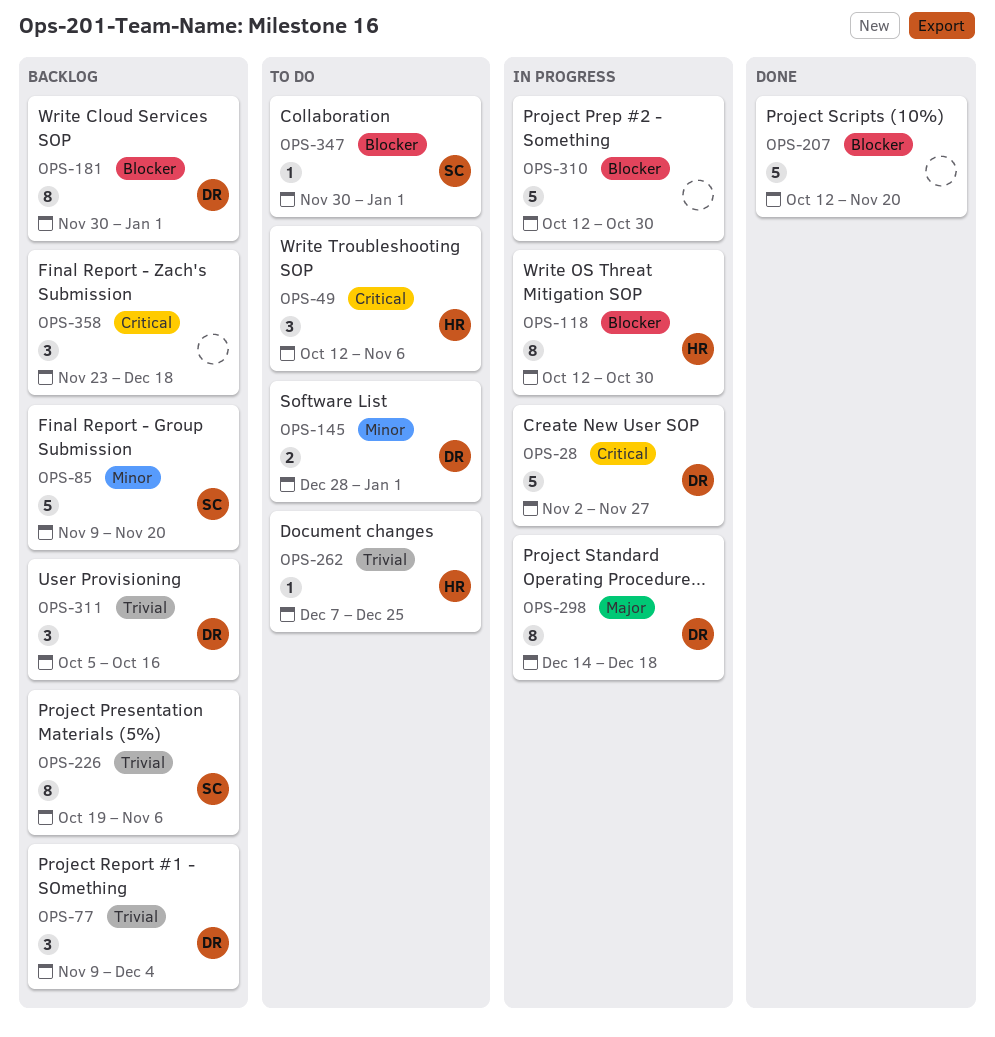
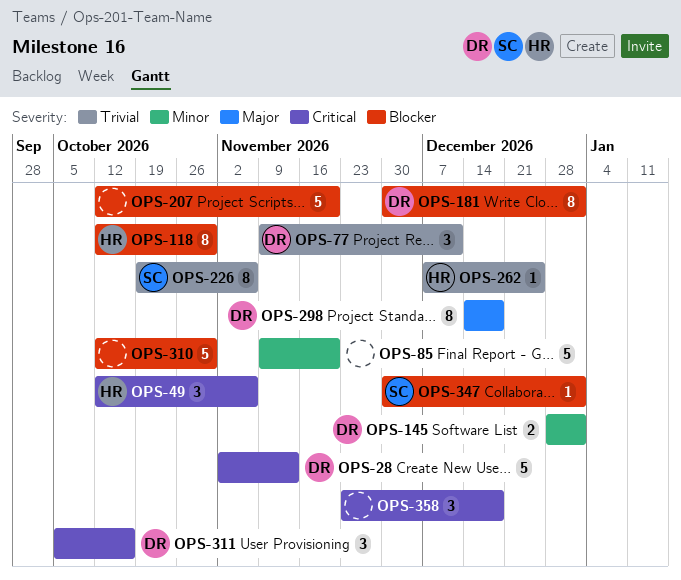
OPS-28, due: Nov 27 -> Nov 13
OPS-77, due: Dec 4 -> Dec 11
OPS-85, owner: SC -> none
OPS-311, priority: Trivial -> Critical

